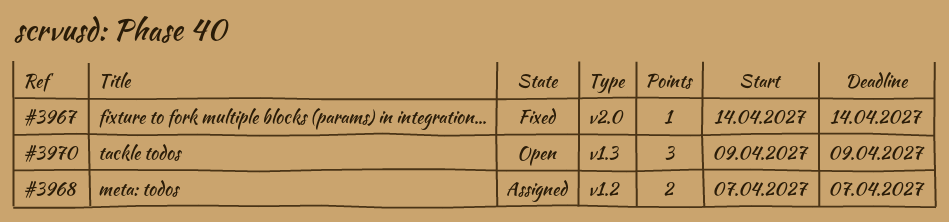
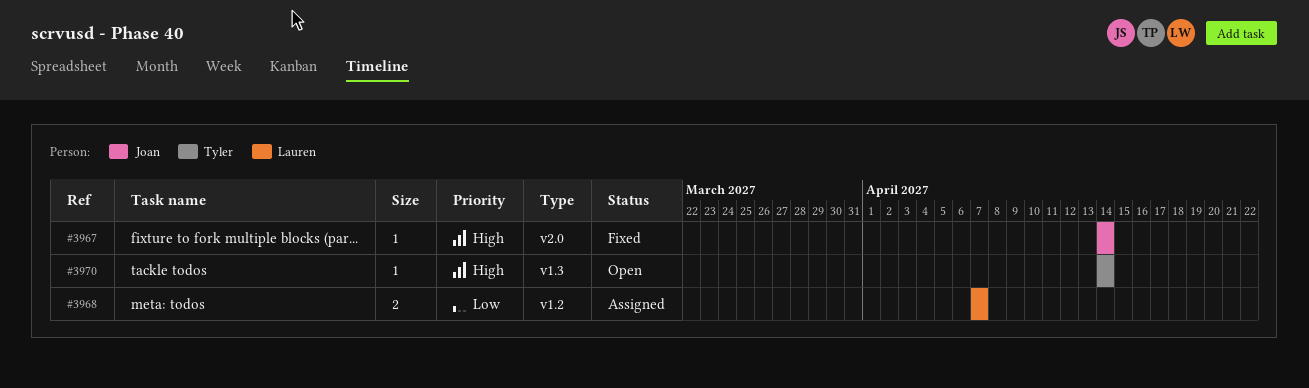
#3970, estimate: 3 -> 1
#3970, start: Apr 9 -> Apr 14
#3970, due: Apr 9 -> Apr 14

